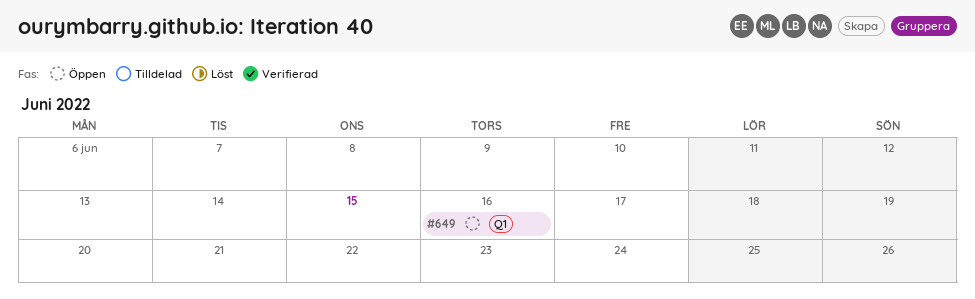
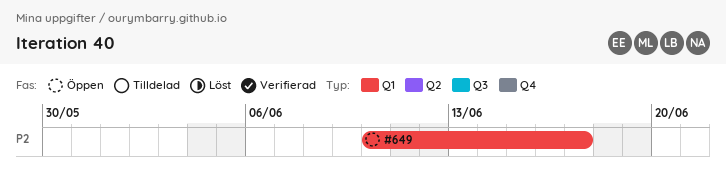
#649, due: Jun 16 -> Jun 17

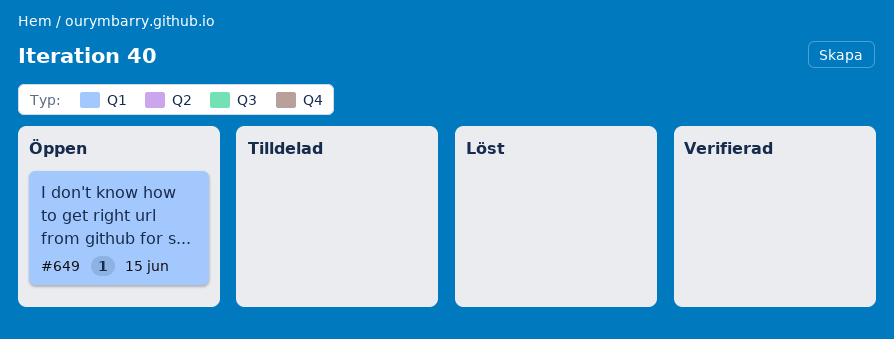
#649, due: Jun 17 -> Jun 15

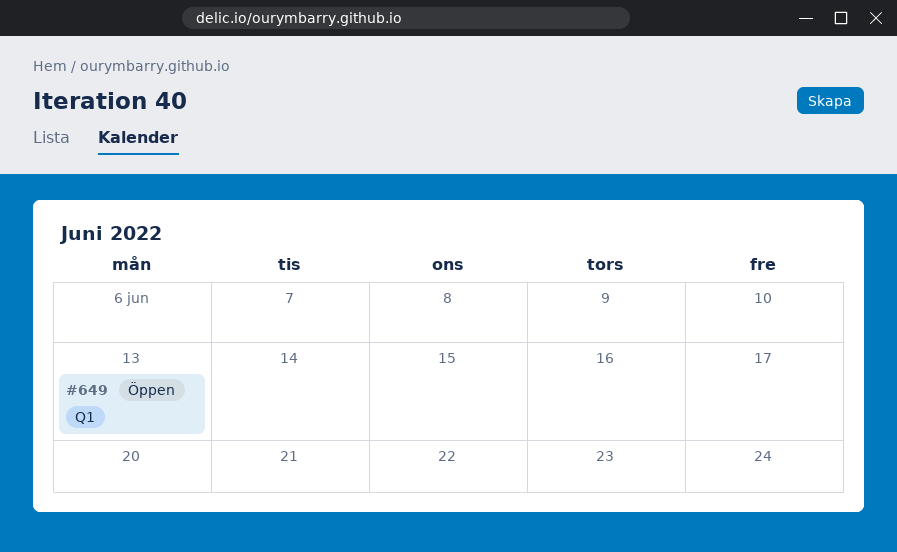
#649, due: Jun 15 -> Jun 13

